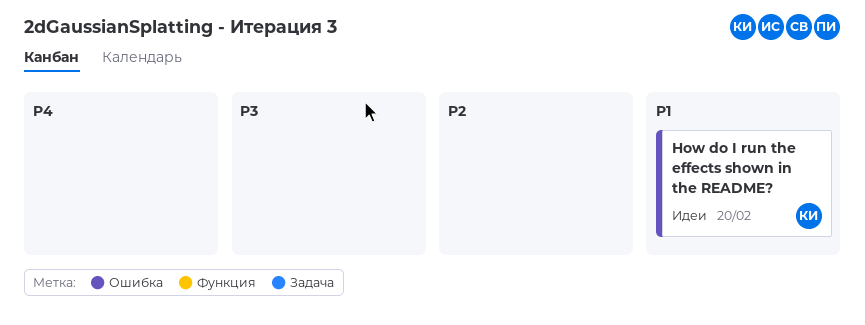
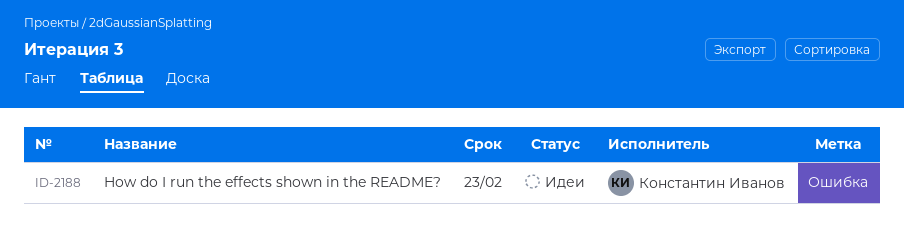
How do I run the effects shown in the README?, due: Feb 20 -> Feb 23

